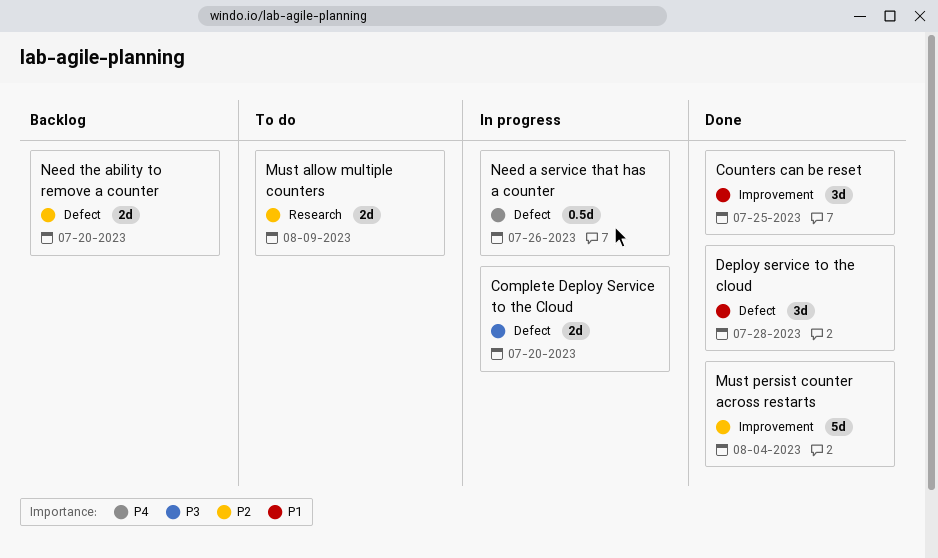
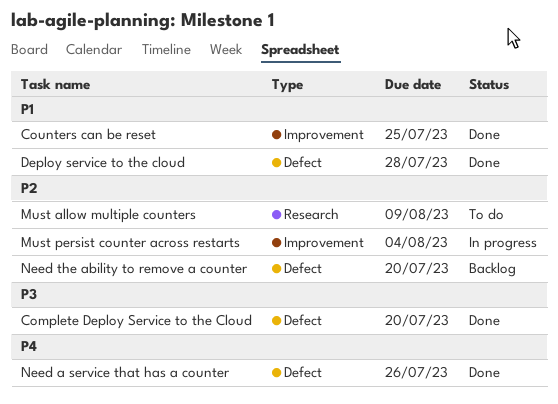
Complete Deploy Service to the Cloud, status: In progress -> Done
Must persist counter across restarts, status: Done -> In progress
Need a service that has a counter, status: In progress -> Done

